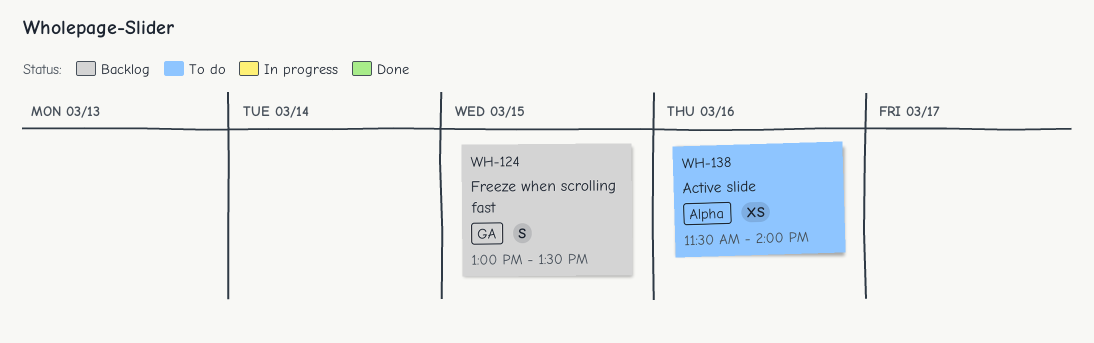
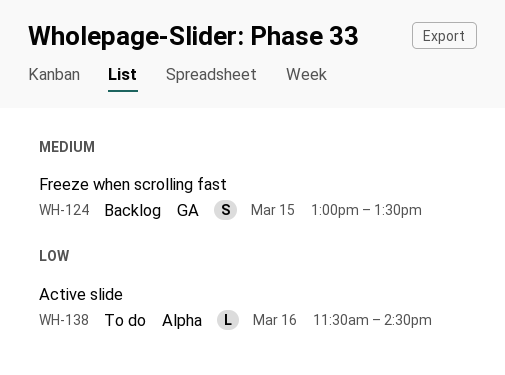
WH-138, estimate: XS -> L
WH-138, ends: 14:00 -> 14:30

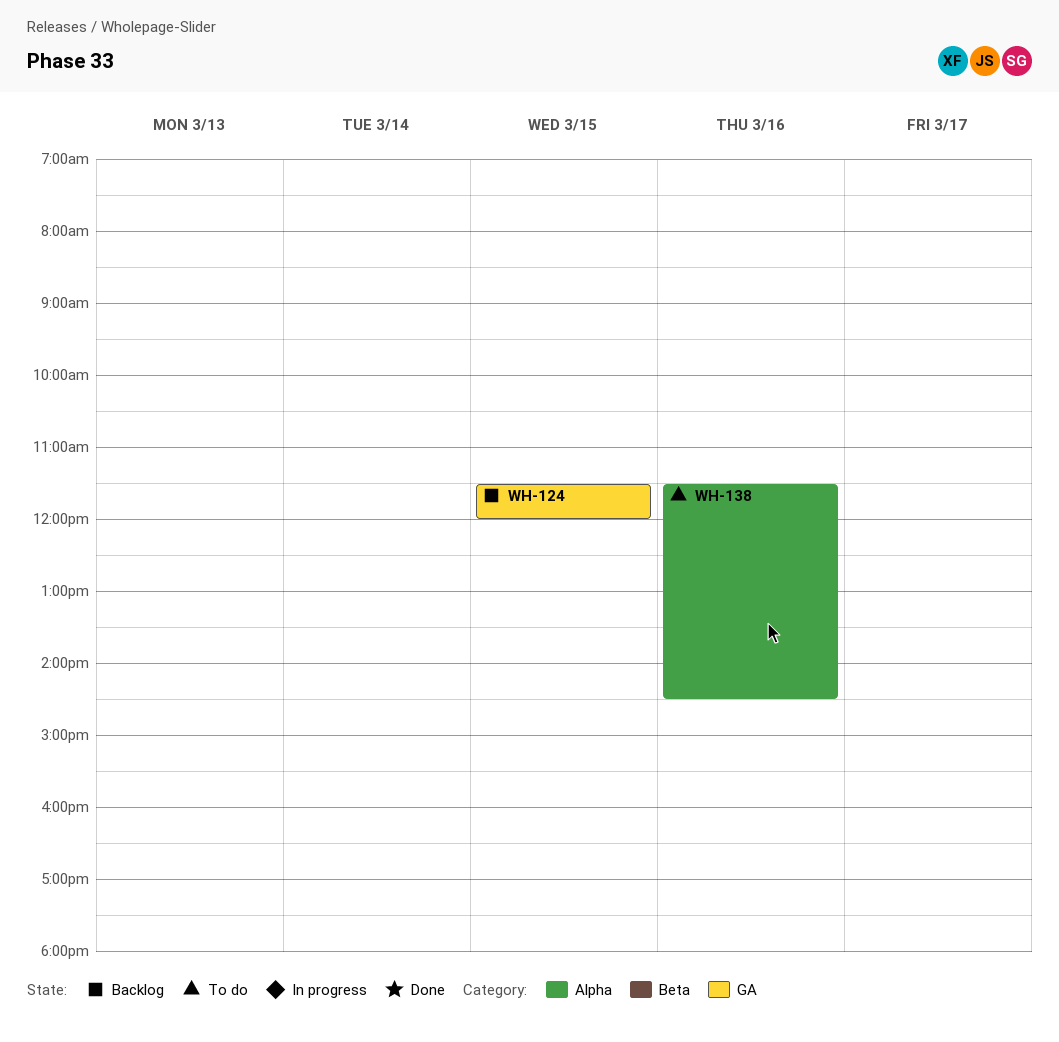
WH-124, begins: 13:00 -> 11:30
WH-124, ends: 13:30 -> 12:00

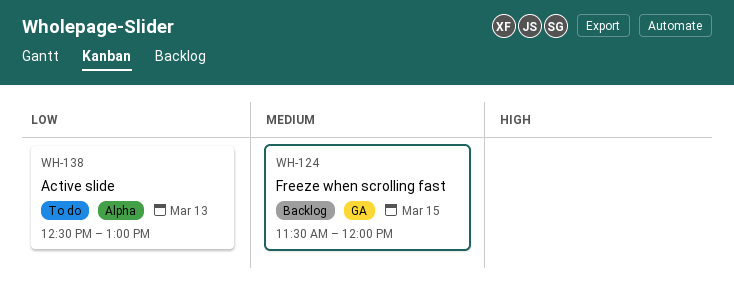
WH-138, day: Mar 16 -> Mar 13
WH-138, begins: 11:30 -> 12:30
WH-138, ends: 14:30 -> 13:00

